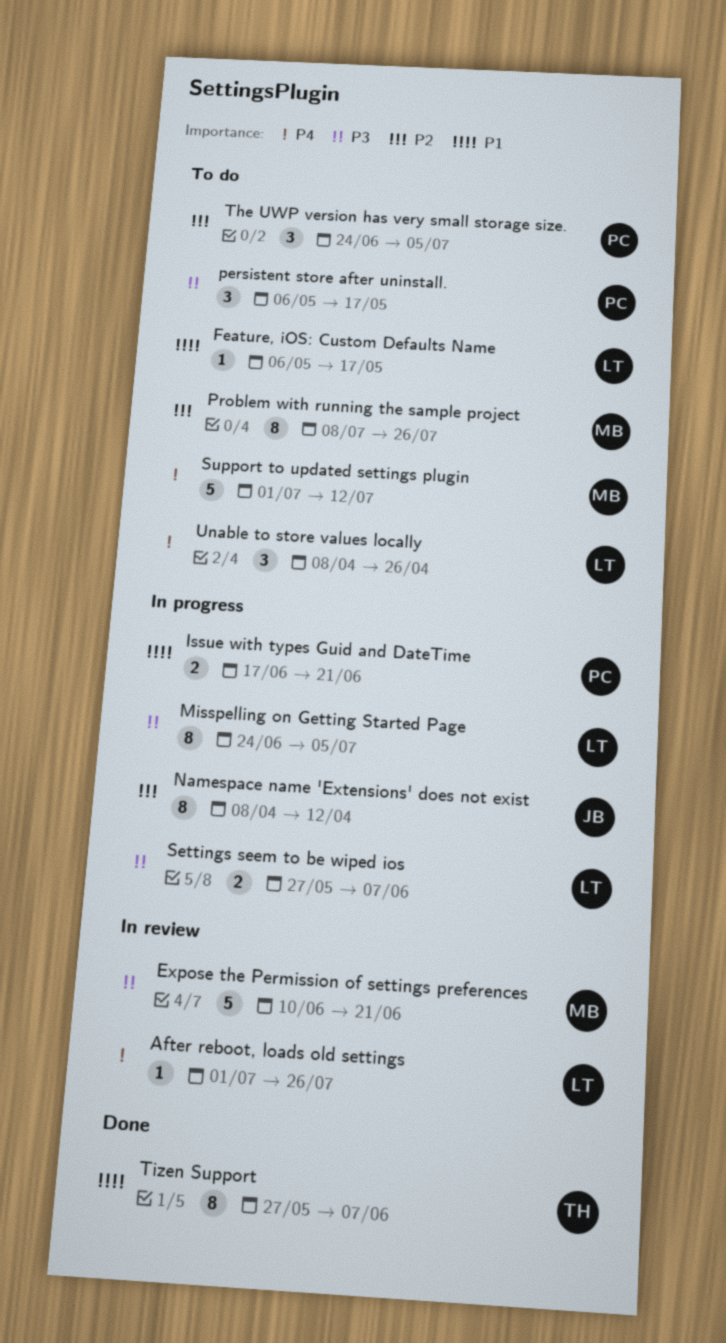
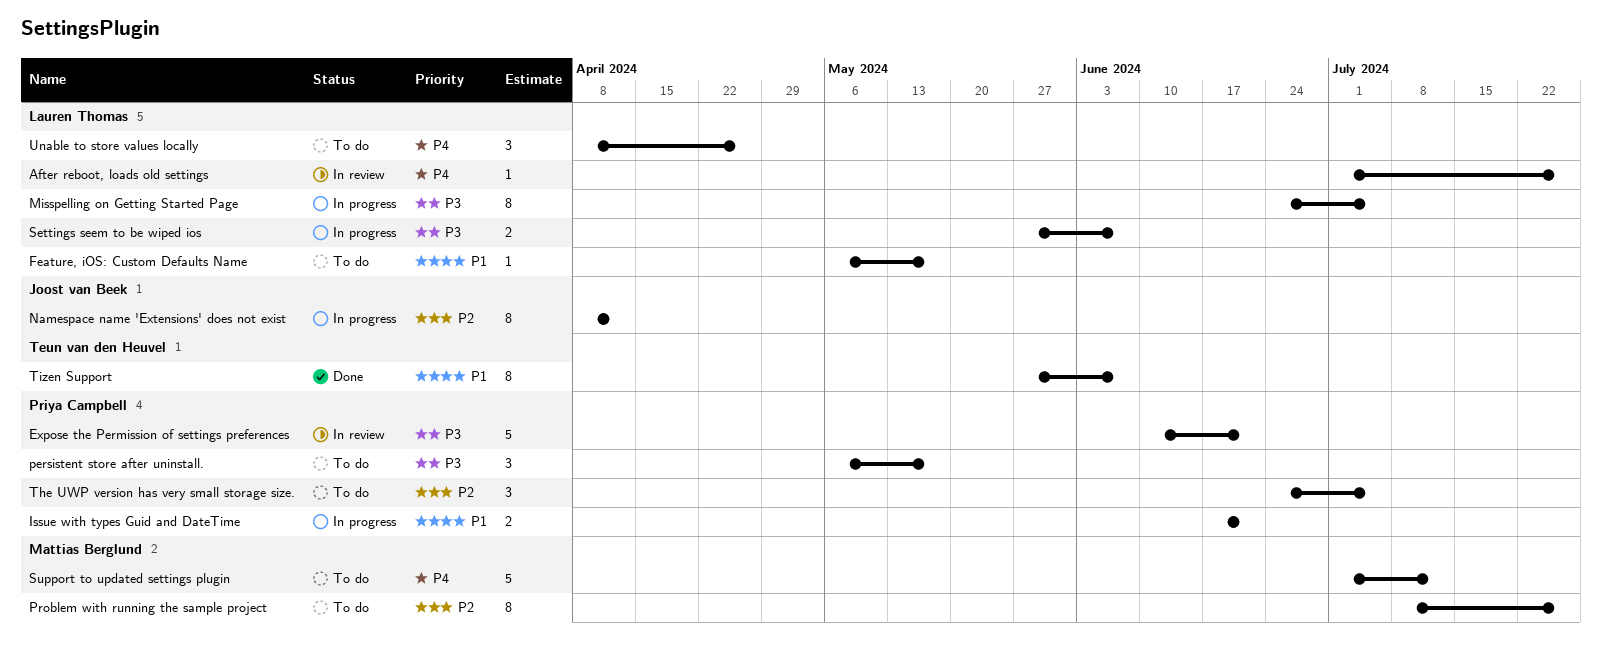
Expose the Permission of settings preferences, owner: Mattias Berglund -> Priya Campbell

